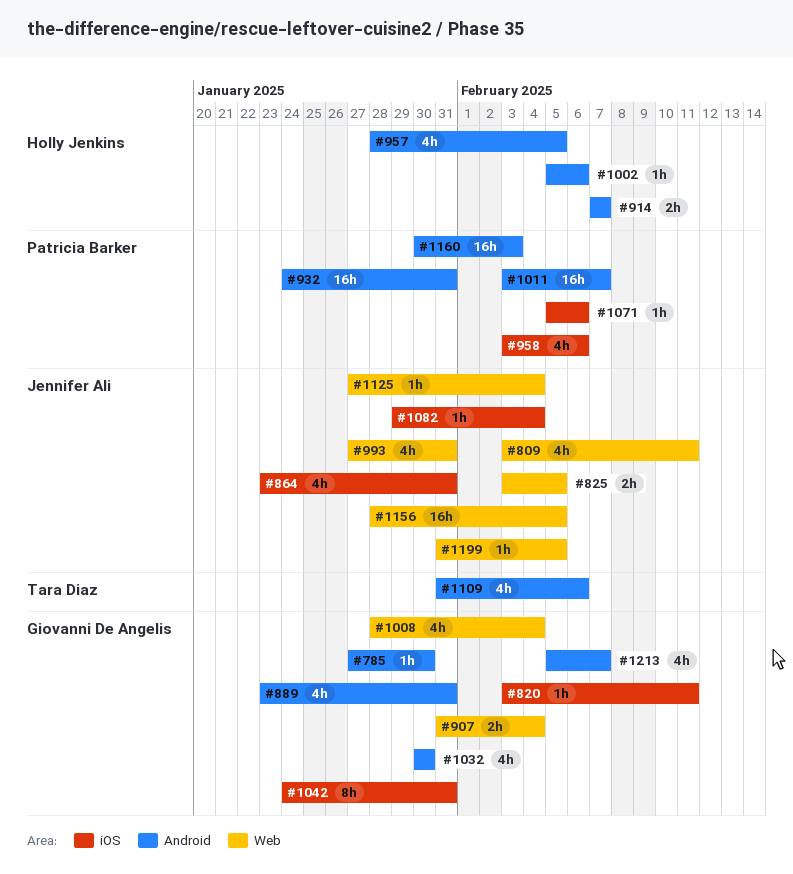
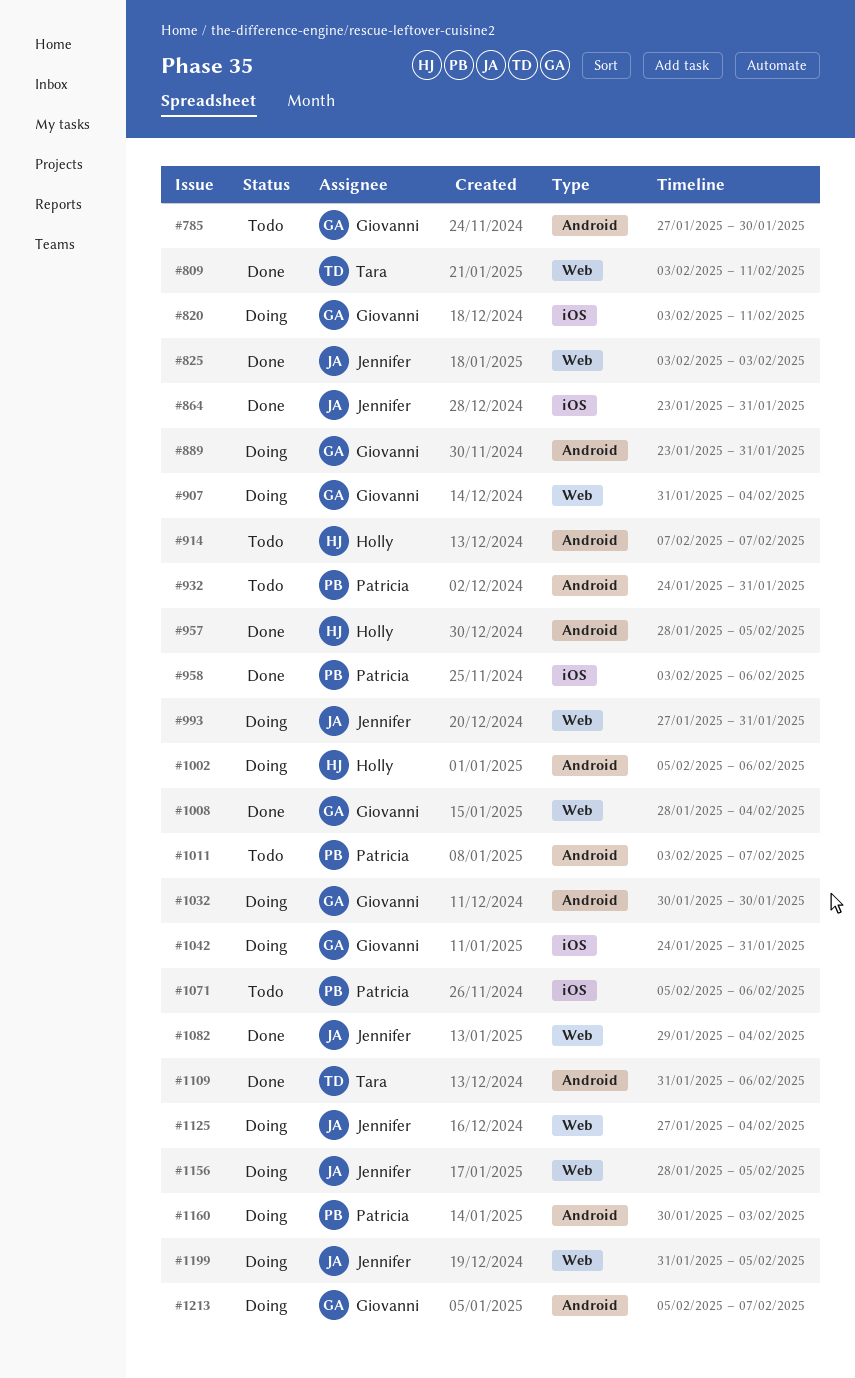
#809, owner: Jennifer Ali -> Tara Diaz
#825, due: Feb 5 -> Feb 3
#1082, label: iOS -> Web

